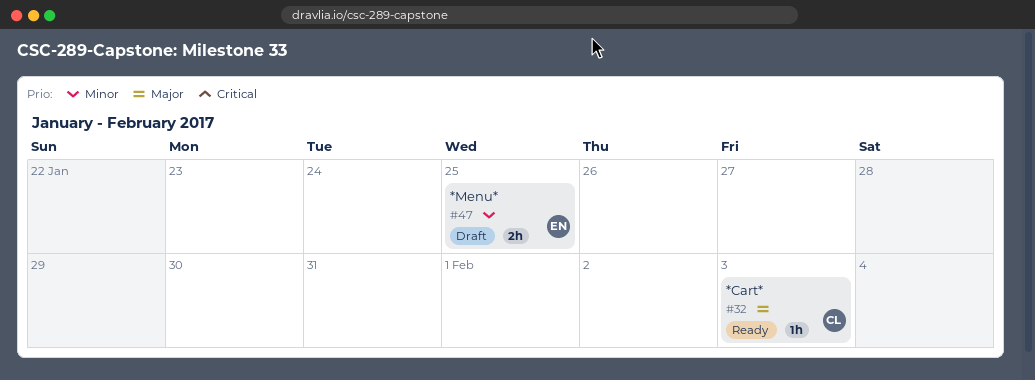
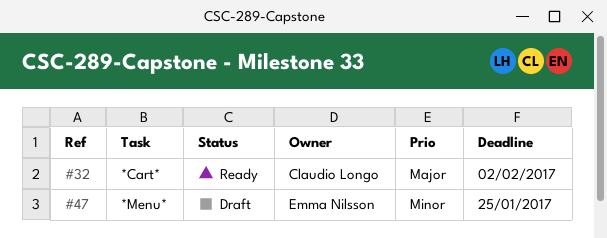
#32, due: Feb 3 -> Feb 2

